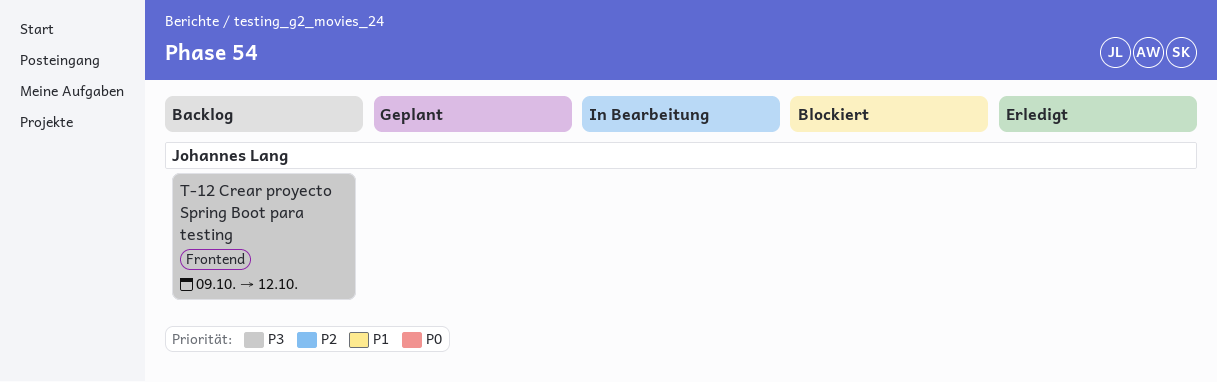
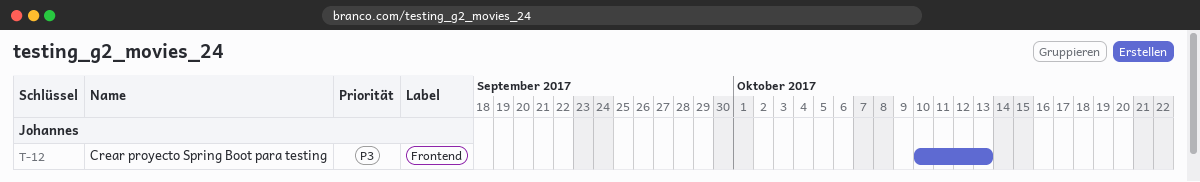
T-12, start: Oct 9 -> Oct 10
T-12, due: Oct 12 -> Oct 13

